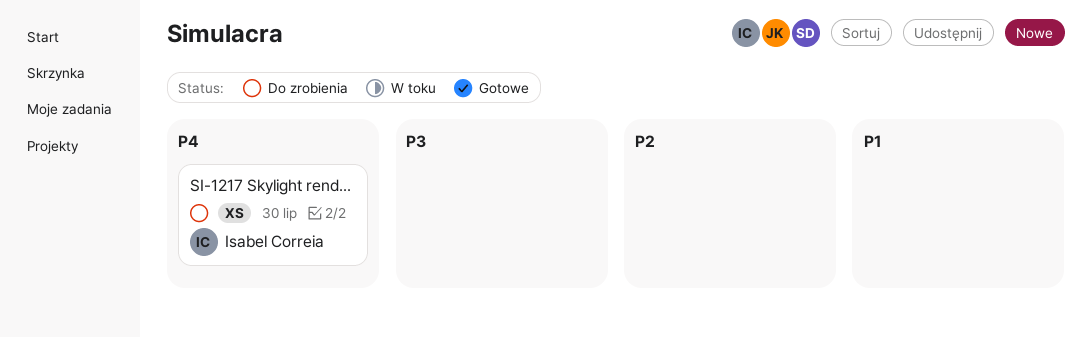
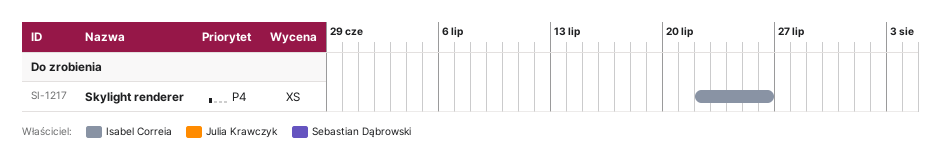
SI-1217, due: Jul 30 -> Jul 26

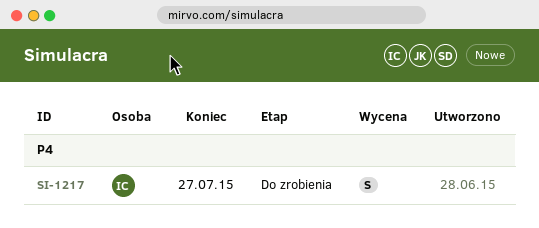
SI-1217, estimate: XS -> S
SI-1217, due: Jul 26 -> Jul 27

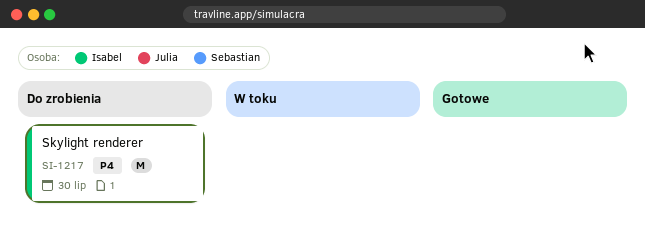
SI-1217, estimate: S -> M
SI-1217, due: Jul 27 -> Jul 30

